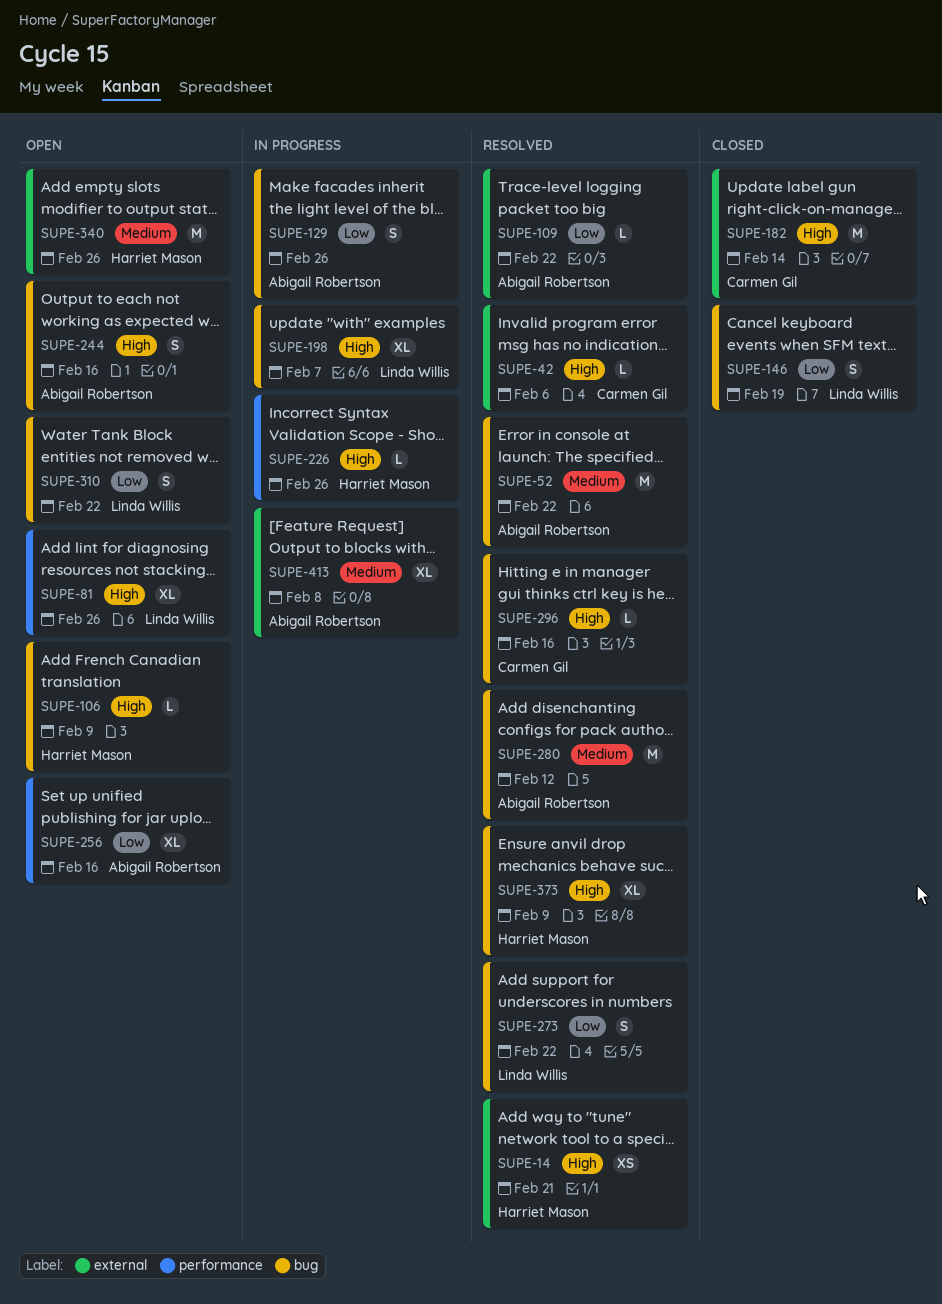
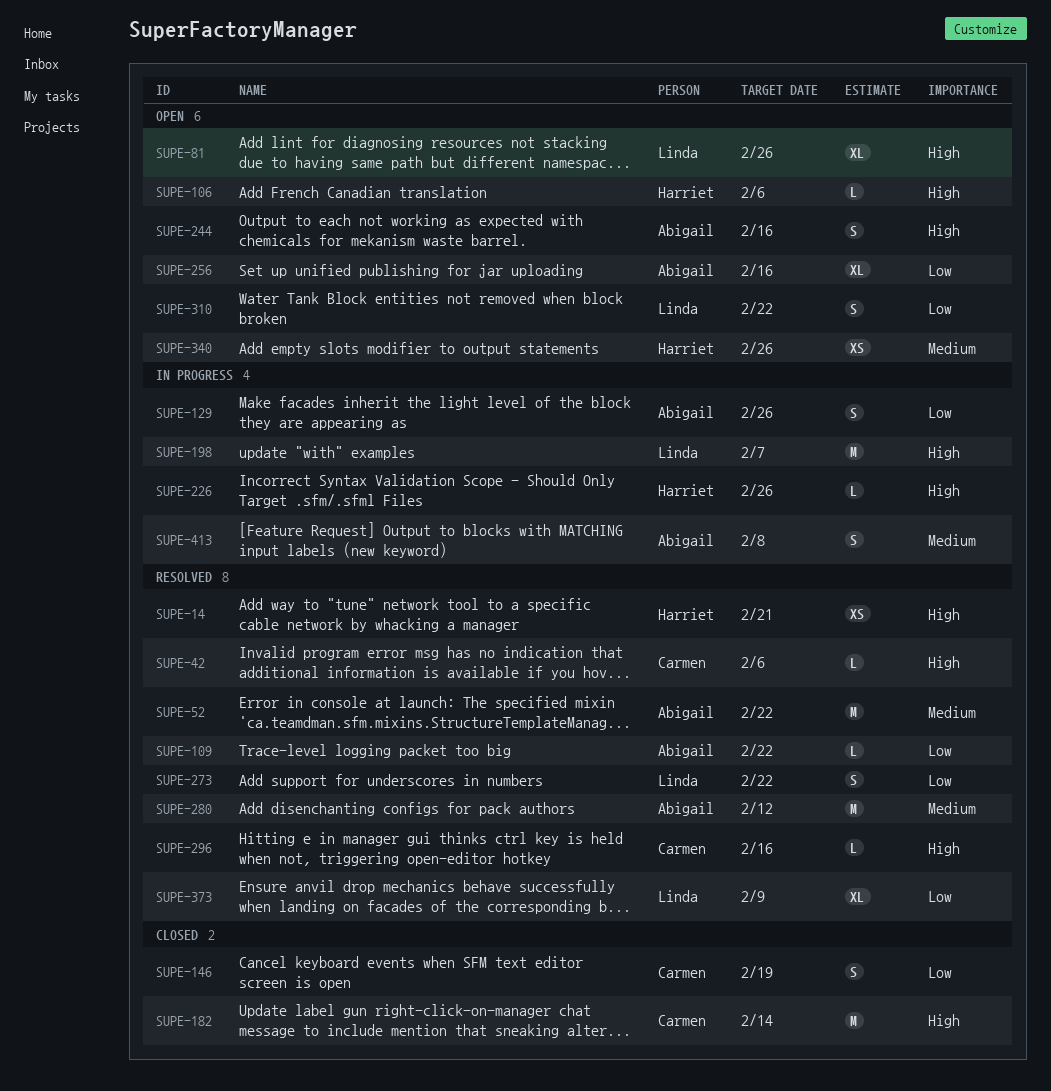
SUPE-106, due: Feb 9 -> Feb 6
SUPE-146, owner: Linda Willis -> Carmen Gil
SUPE-198, estimate: XL -> M
SUPE-340, estimate: M -> XS
SUPE-373, owner: Harriet Mason -> Linda Willis
SUPE-373, priority: High -> Low
SUPE-413, estimate: XL -> S

